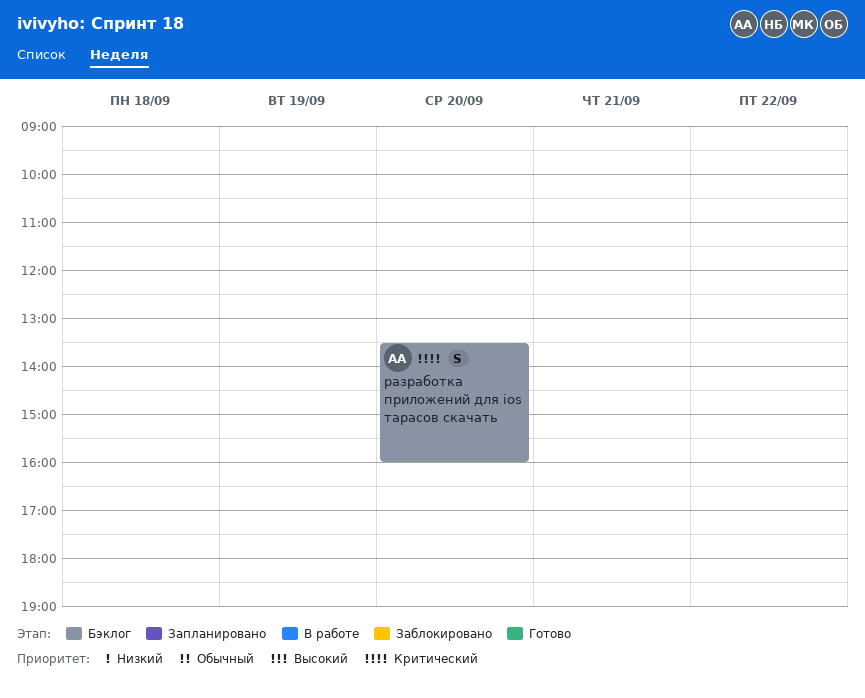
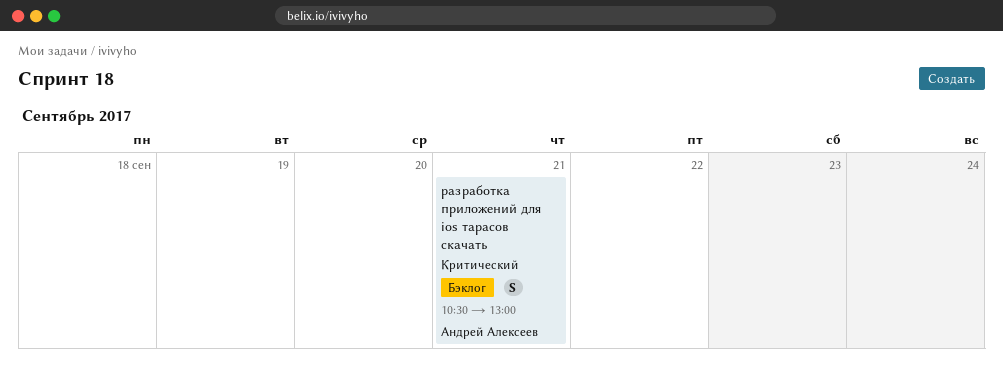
разработка приложений для ios тарасов скачать, day: Sep 20 -> Sep 21
разработка приложений для ios тарасов скачать, begins: 13:30 -> 10:30
разработка приложений для ios тарасов скачать, ends: 16:00 -> 13:00

